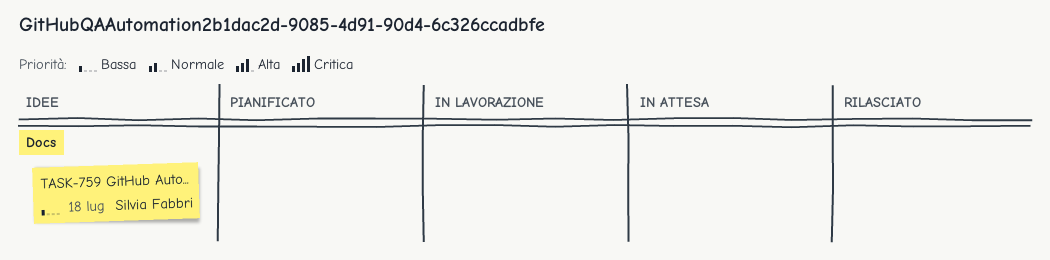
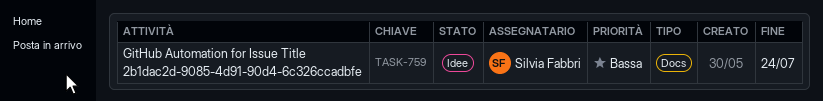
TASK-759, due: Jul 18 -> Jul 24

